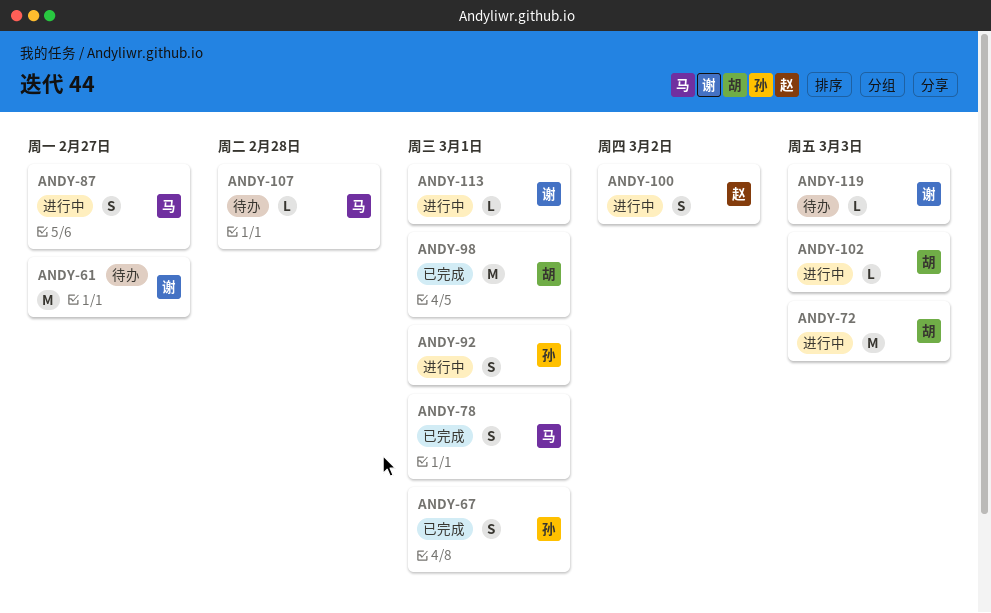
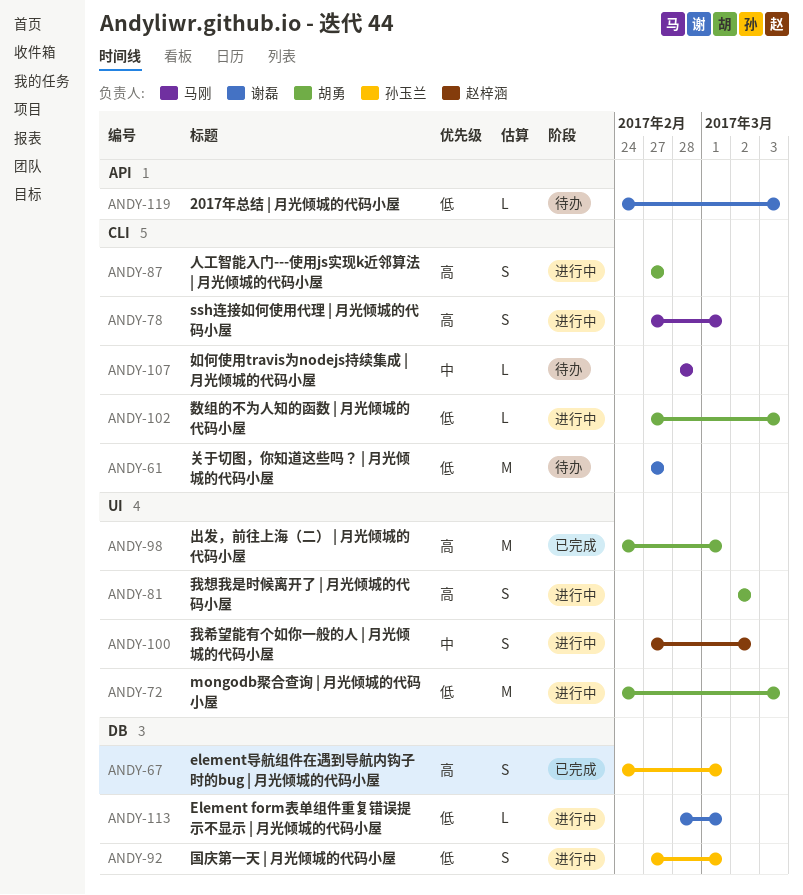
ANDY-78, status: 已完成 -> 进行中
ANDY-81: none -> present
ANDY-87, owner: 马刚 -> 胡勇

